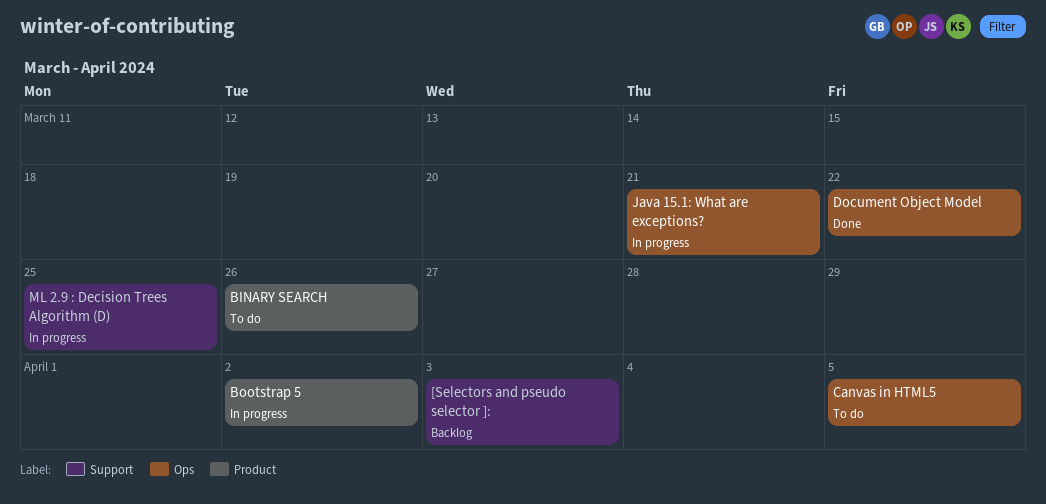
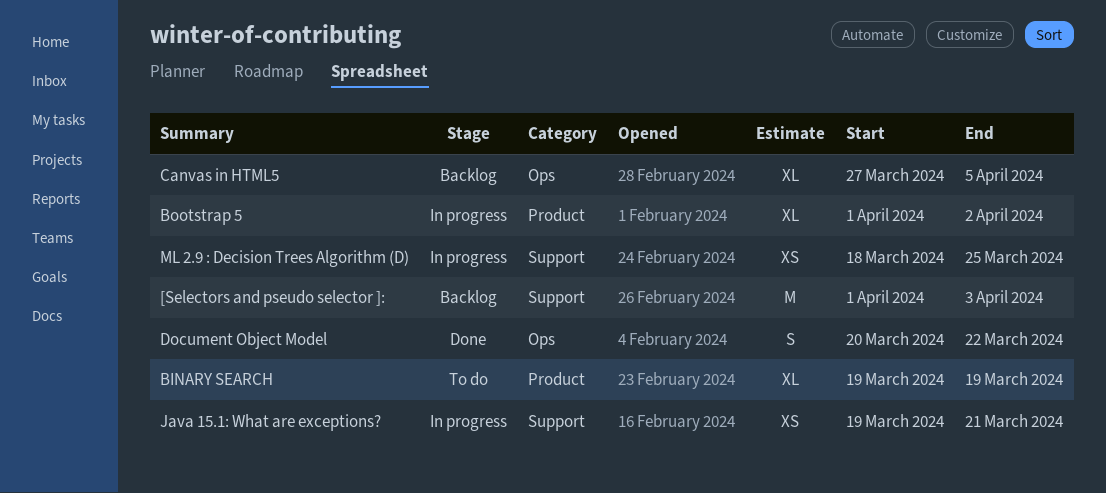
BINARY SEARCH, due: Mar 26 -> Mar 19
Canvas in HTML5, status: To do -> Backlog
Java 15.1: What are exceptions?, label: Ops -> Support

